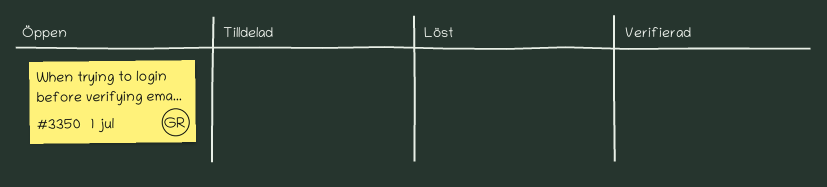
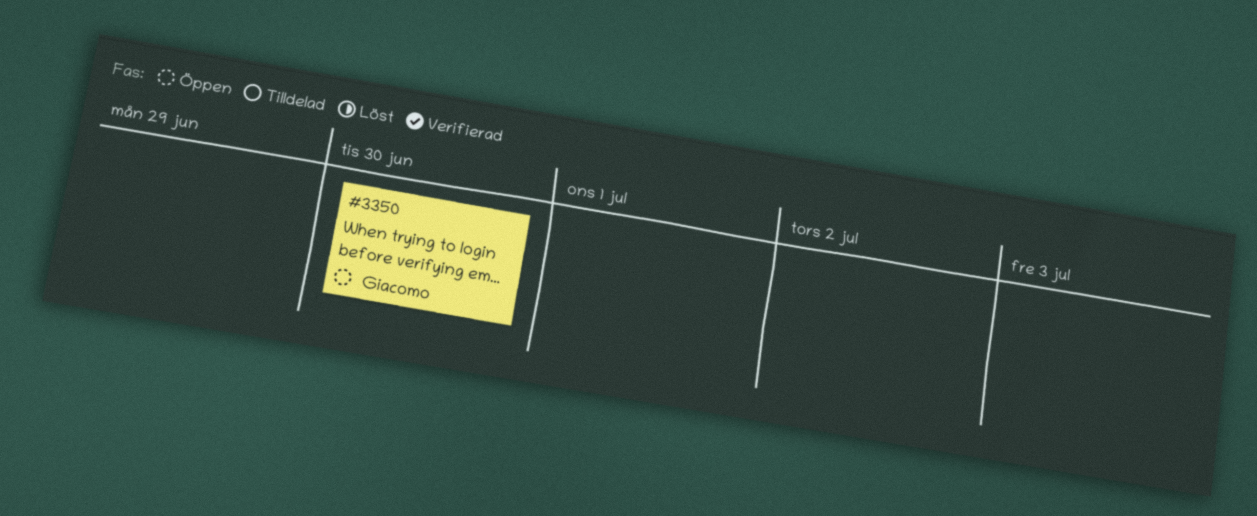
#3350, due: Jul 1 -> Jun 30

